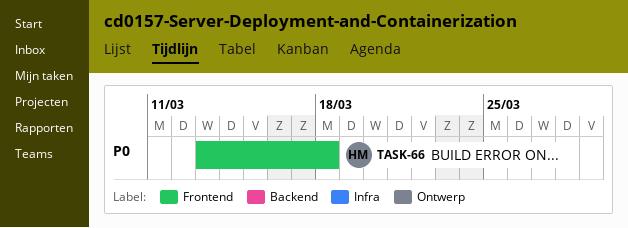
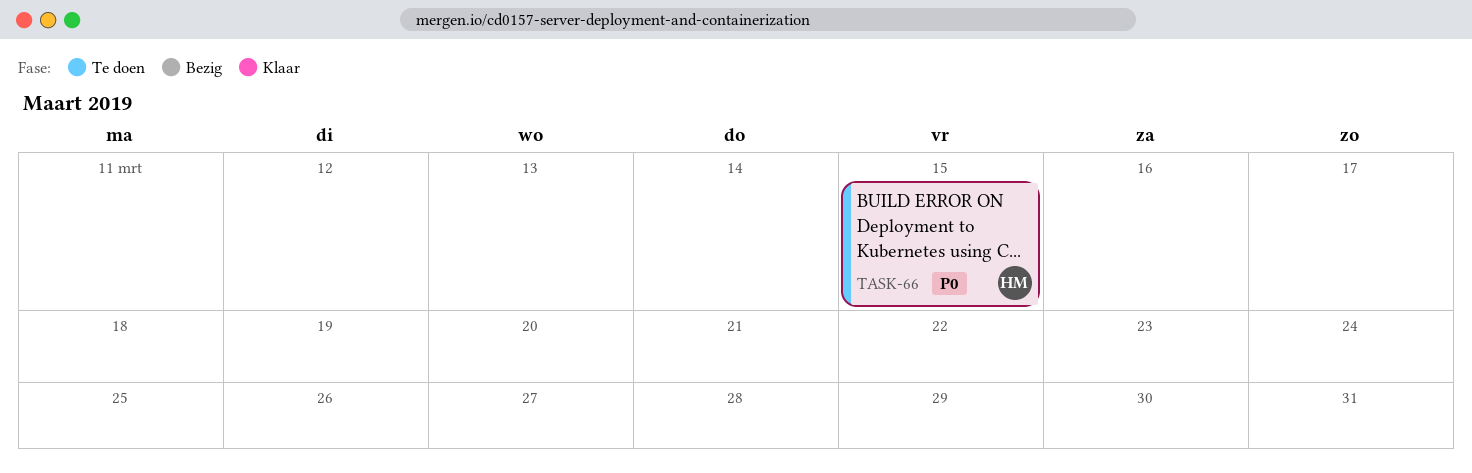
TASK-66, due: Mar 18 -> Mar 15

